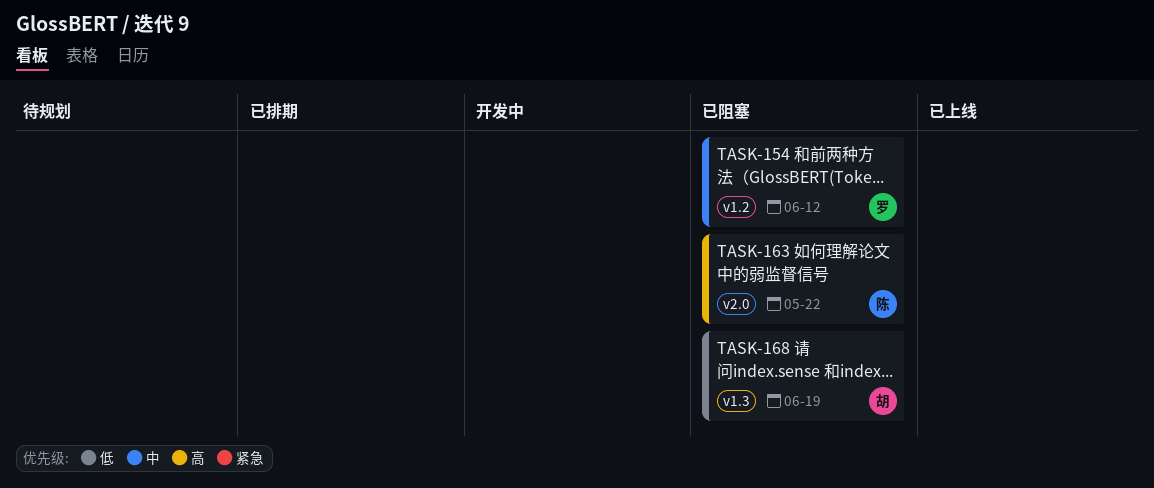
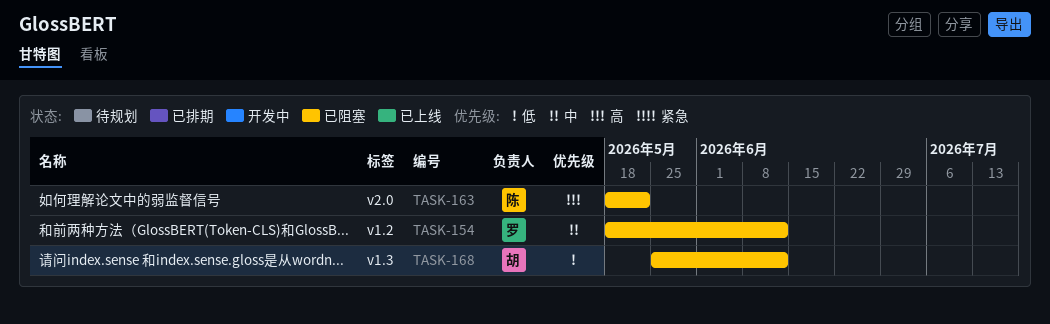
TASK-168, due: Jun 19 -> Jun 12

